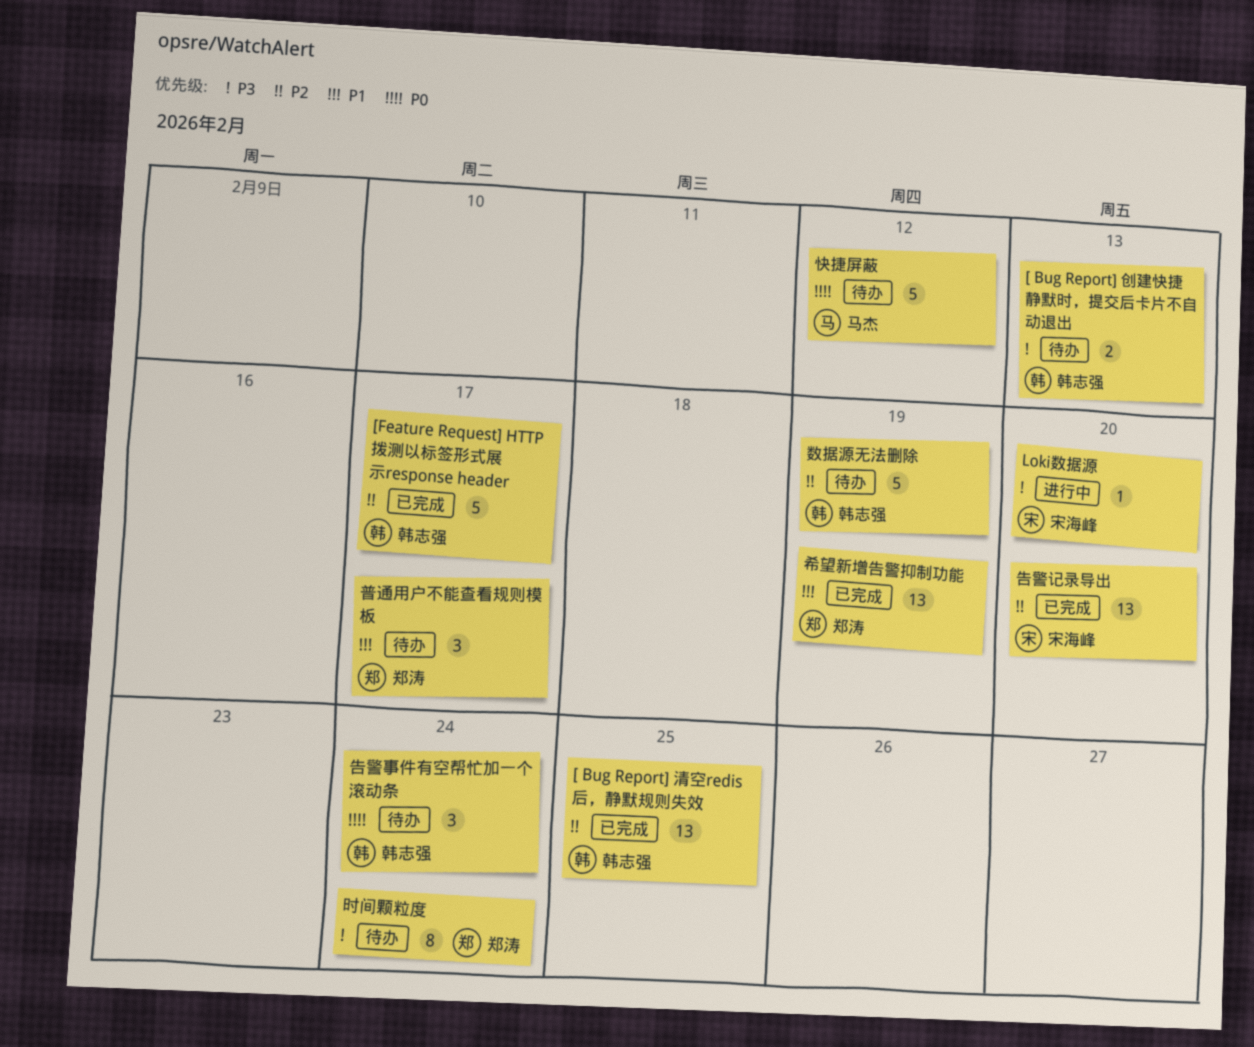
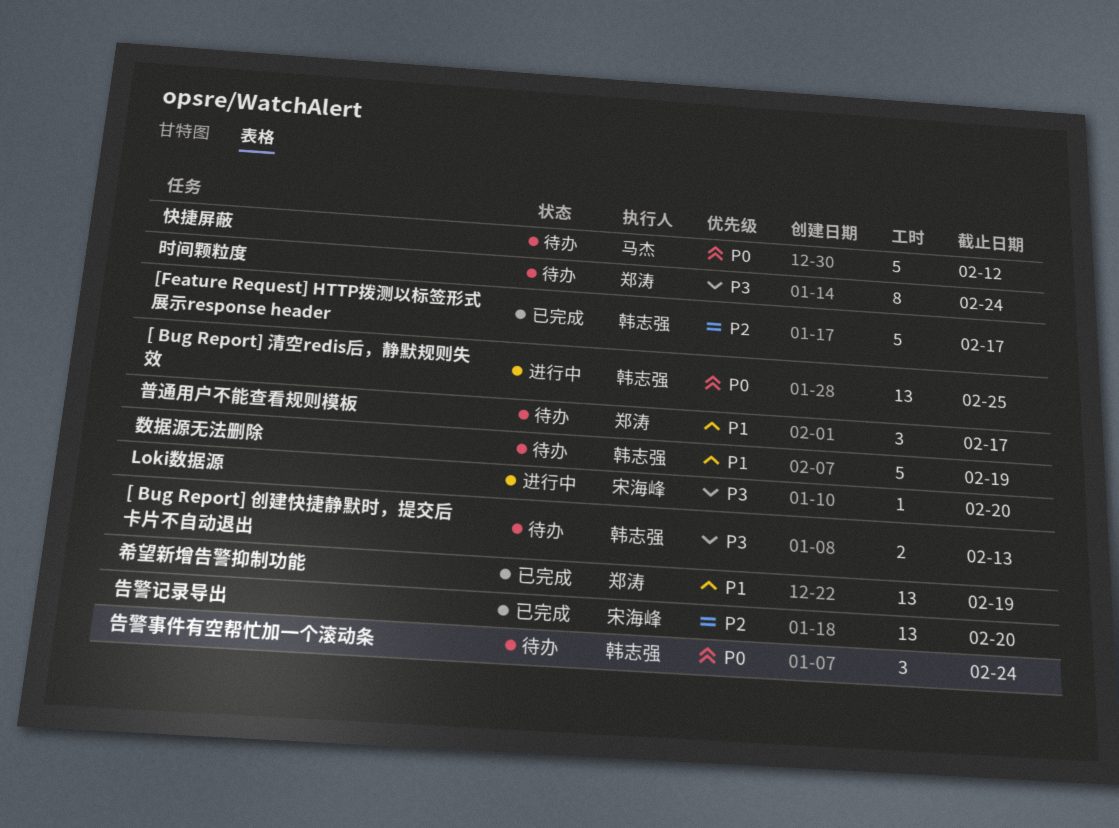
[ Bug Report] 清空redis后，静默规则失效, status: 已完成 -> 进行中
[ Bug Report] 清空redis后，静默规则失效, priority: P2 -> P0
数据源无法删除, priority: P2 -> P1

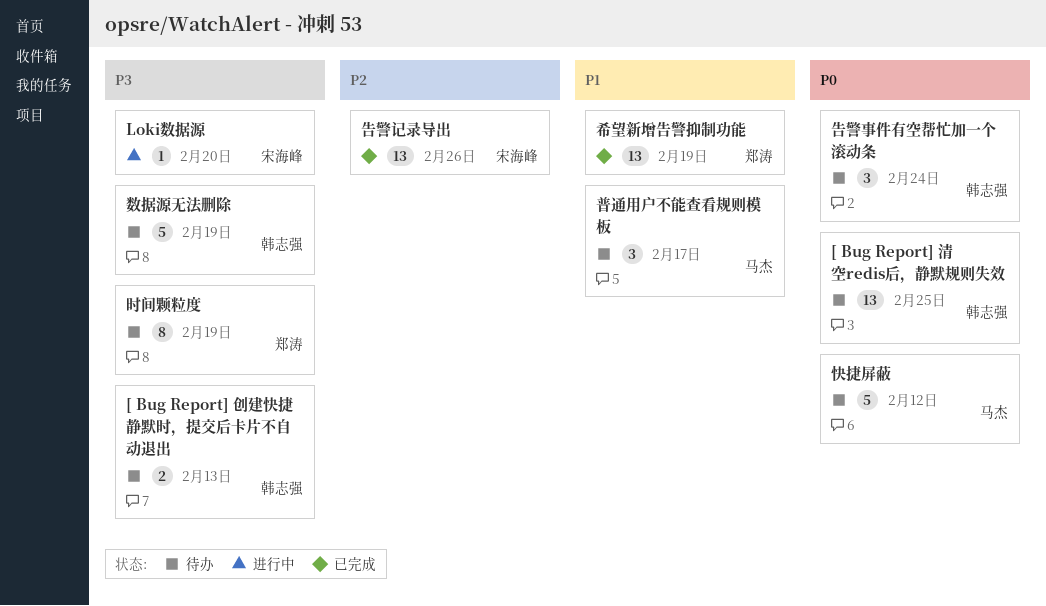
[ Bug Report] 清空redis后，静默规则失效, status: 进行中 -> 待办
[Feature Request] HTTP拨测以标签形式展示response header: present -> none
告警记录导出, due: Feb 20 -> Feb 26
数据源无法删除, priority: P1 -> P3
时间颗粒度, due: Feb 24 -> Feb 19
普通用户不能查看规则模板, owner: 郑涛 -> 马杰

